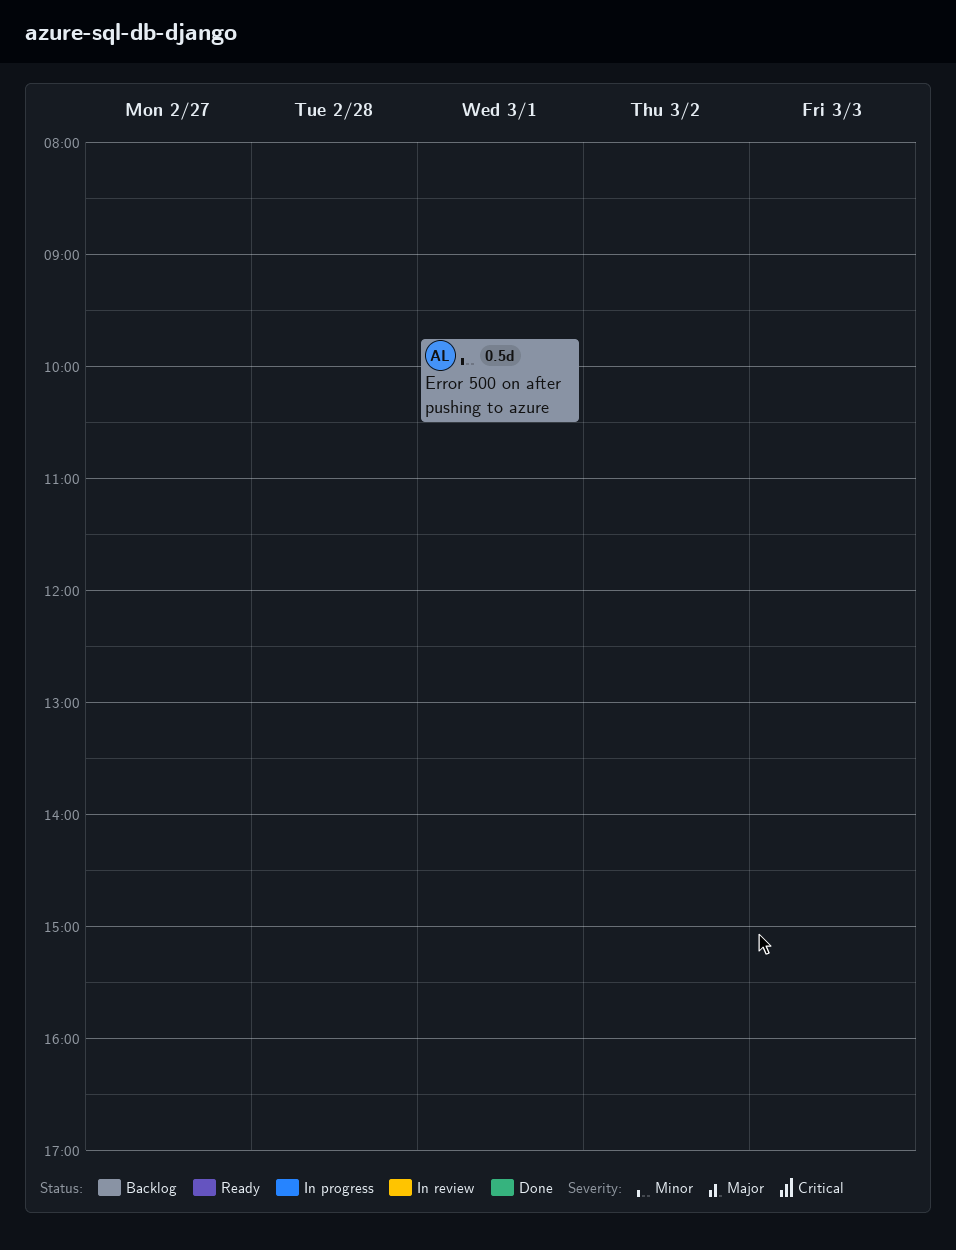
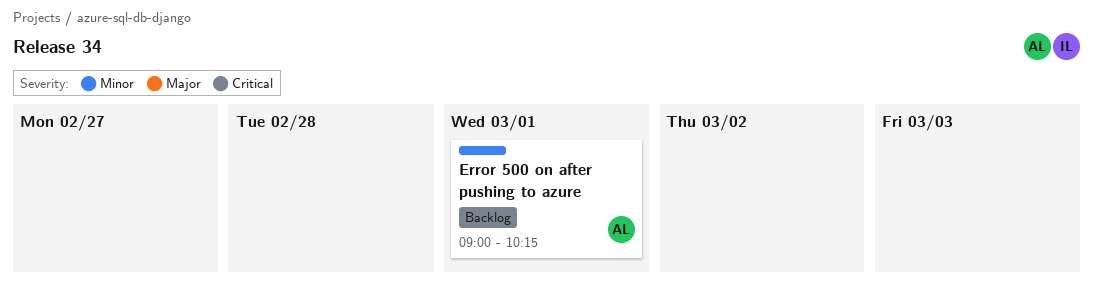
Error 500 on after pushing to azure, begins: 09:45 -> 09:00
Error 500 on after pushing to azure, ends: 10:30 -> 10:15

